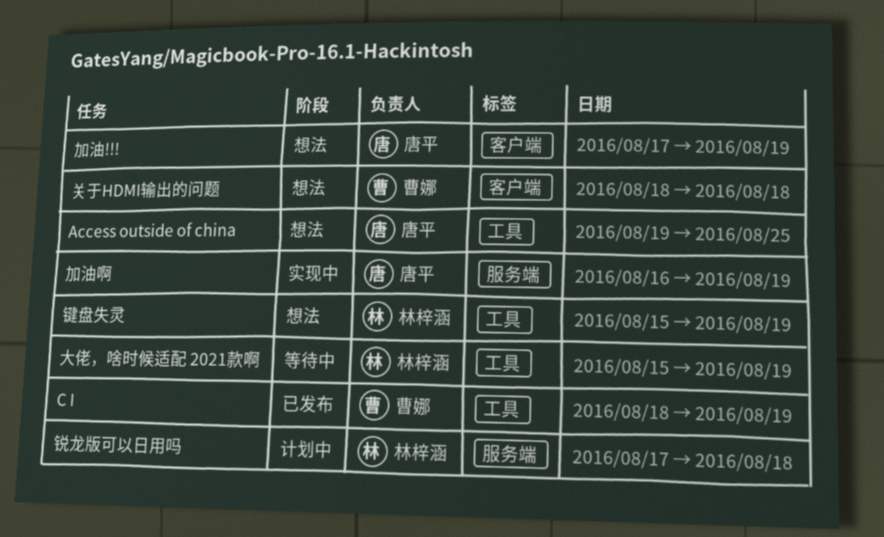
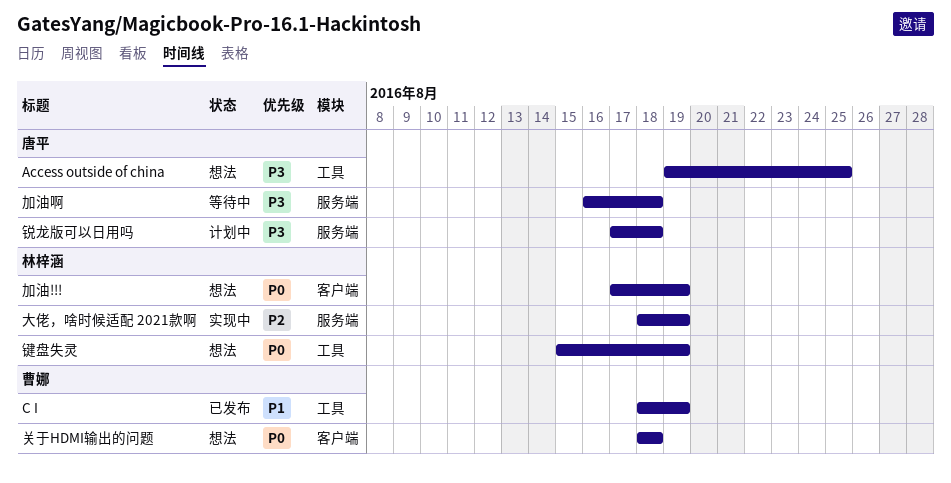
加油!!!, owner: 唐平 -> 林梓涵
加油啊, status: 实现中 -> 等待中
加油啊, due: Aug 19 -> Aug 18
大佬，啥时候适配 2021款啊, status: 等待中 -> 实现中
大佬，啥时候适配 2021款啊, label: 工具 -> 服务端
大佬，啥时候适配 2021款啊, start: Aug 15 -> Aug 18
锐龙版可以日用吗, owner: 林梓涵 -> 唐平

